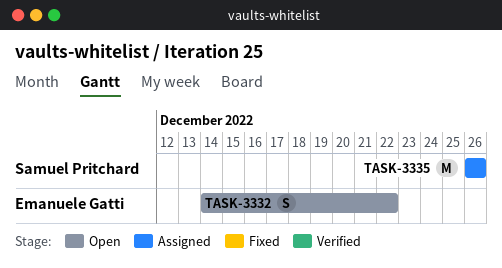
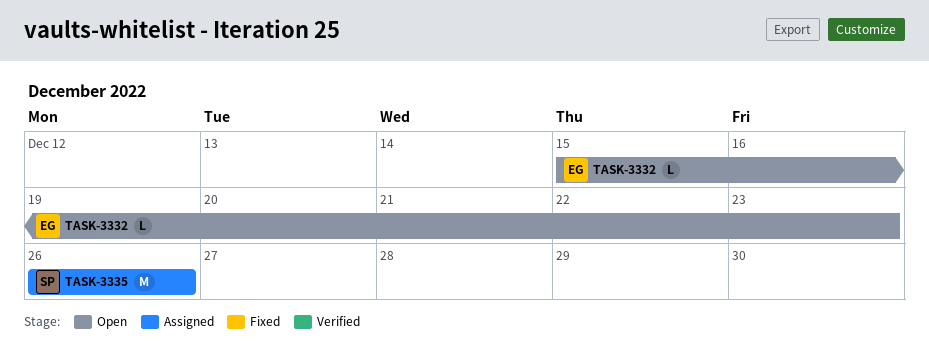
TASK-3332, estimate: S -> L
TASK-3332, start: Dec 14 -> Dec 15
TASK-3332, due: Dec 22 -> Dec 23

